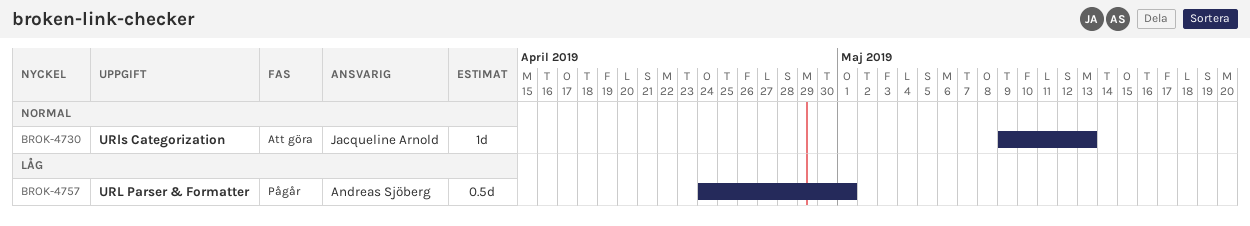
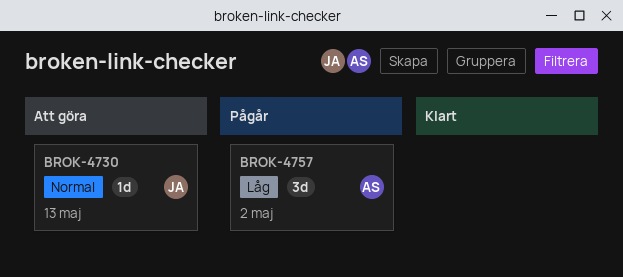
BROK-4757, estimate: 0.5d -> 3d
BROK-4757, due: May 1 -> May 2

